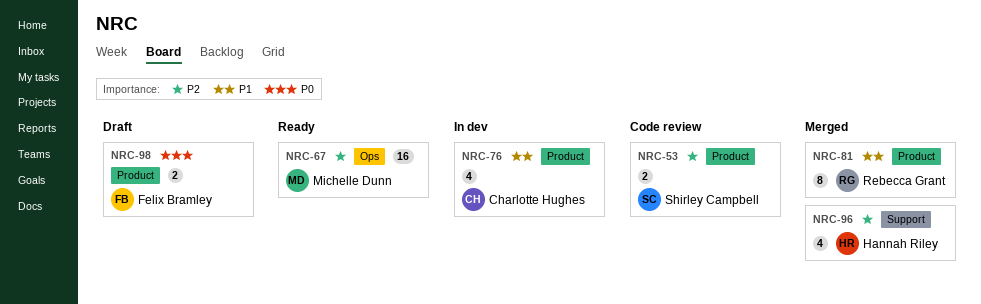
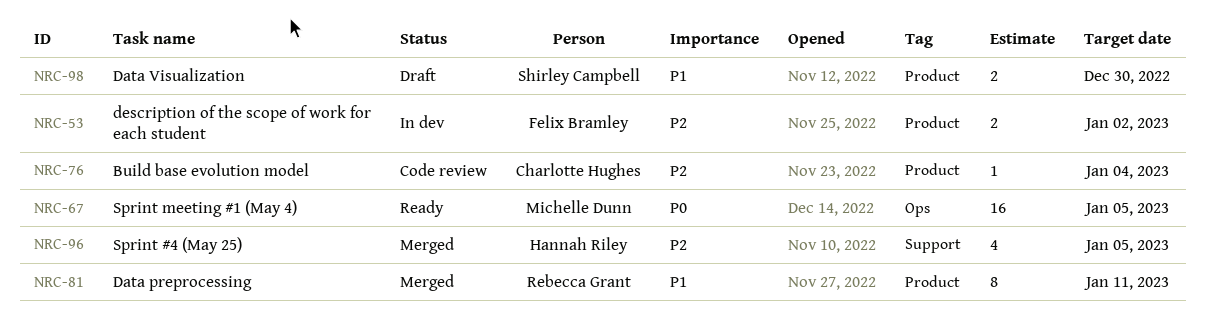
NRC-53, status: Code review -> In dev
NRC-53, owner: Shirley Campbell -> Felix Bramley
NRC-67, priority: P2 -> P0
NRC-76, status: In dev -> Code review
NRC-76, priority: P1 -> P2
NRC-76, estimate: 4 -> 1
NRC-98, owner: Felix Bramley -> Shirley Campbell
NRC-98, priority: P0 -> P1

